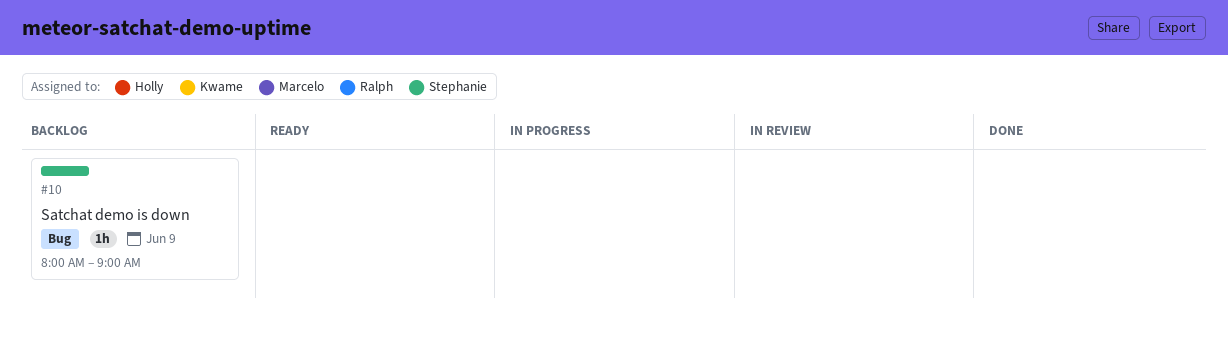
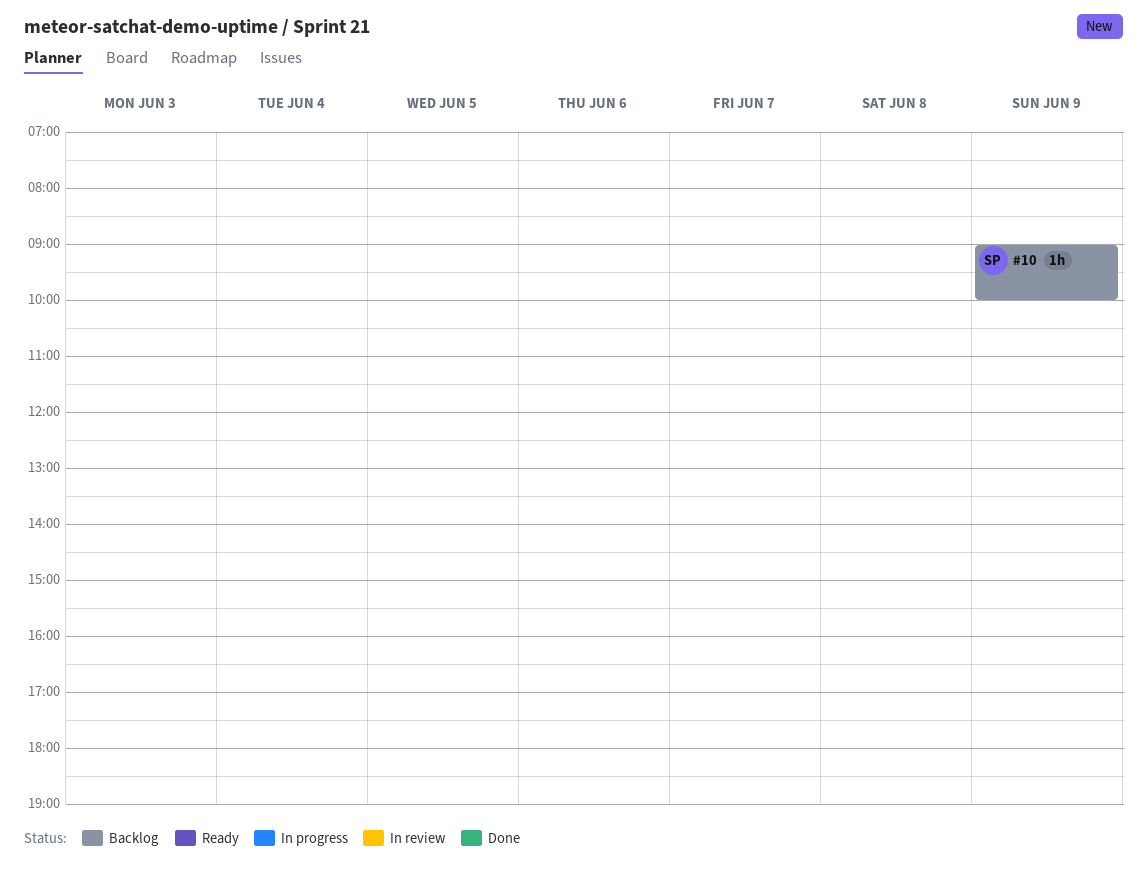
#10, begins: 08:00 -> 09:00
#10, ends: 09:00 -> 10:00

